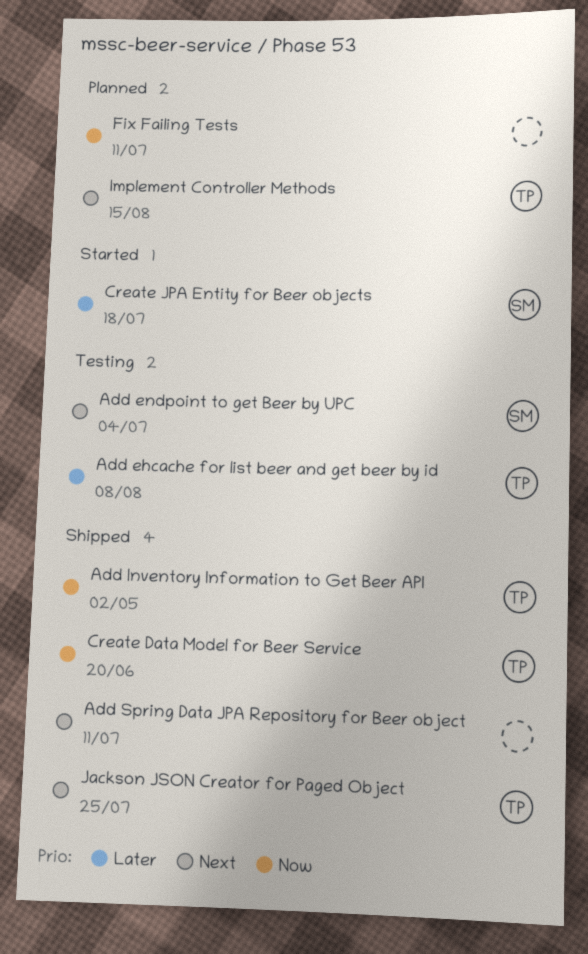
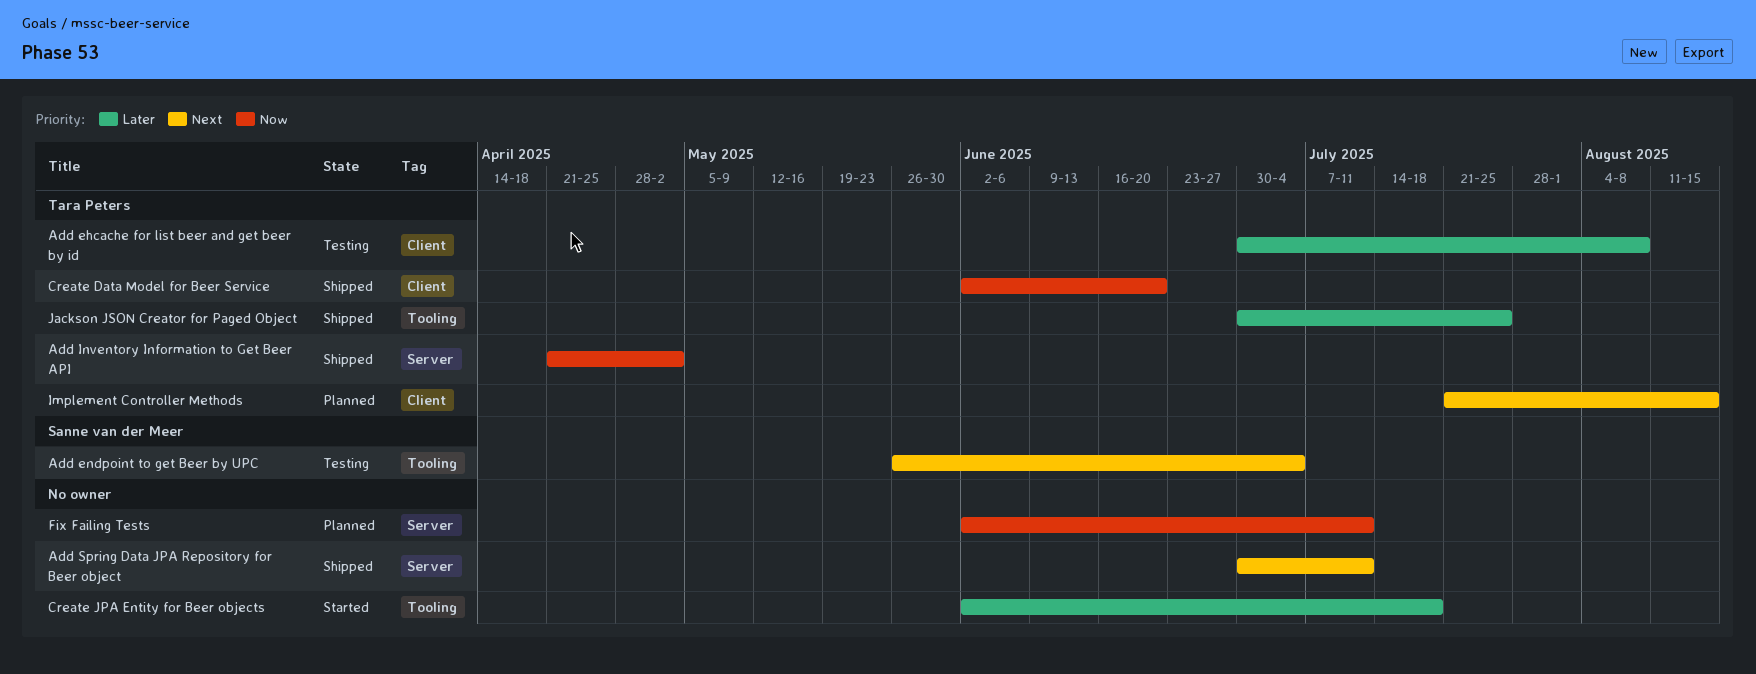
Create JPA Entity for Beer objects, owner: Sanne van der Meer -> none
Jackson JSON Creator for Paged Object, priority: Next -> Later

